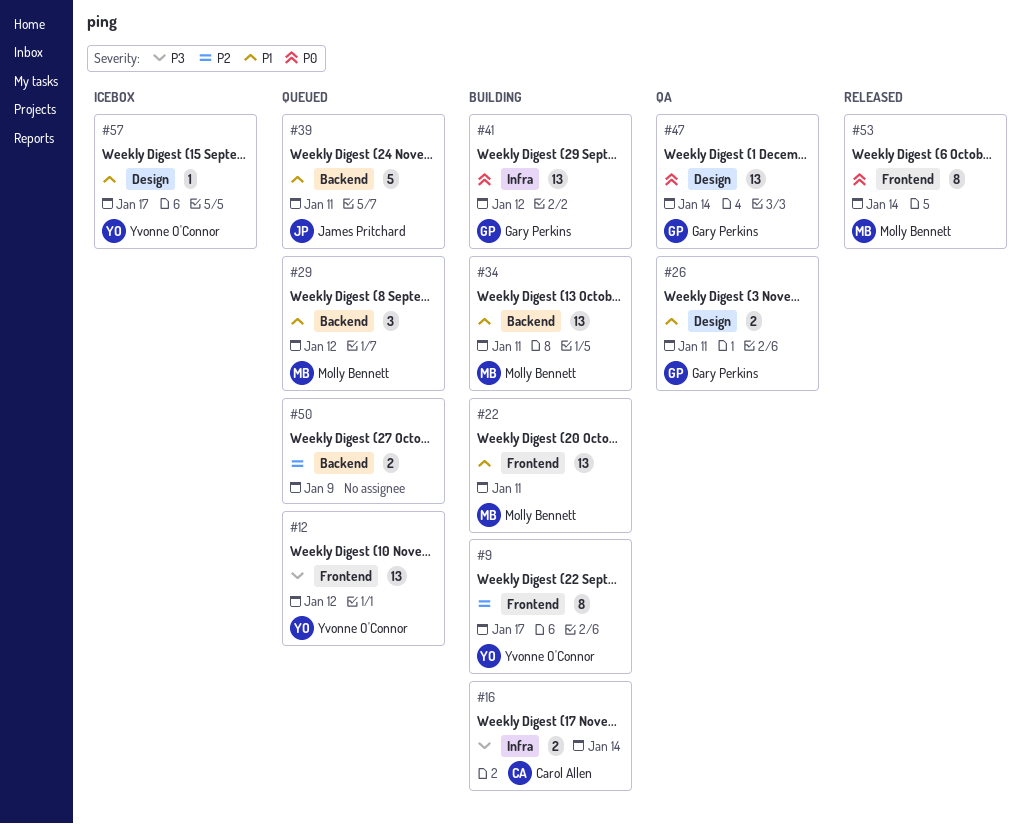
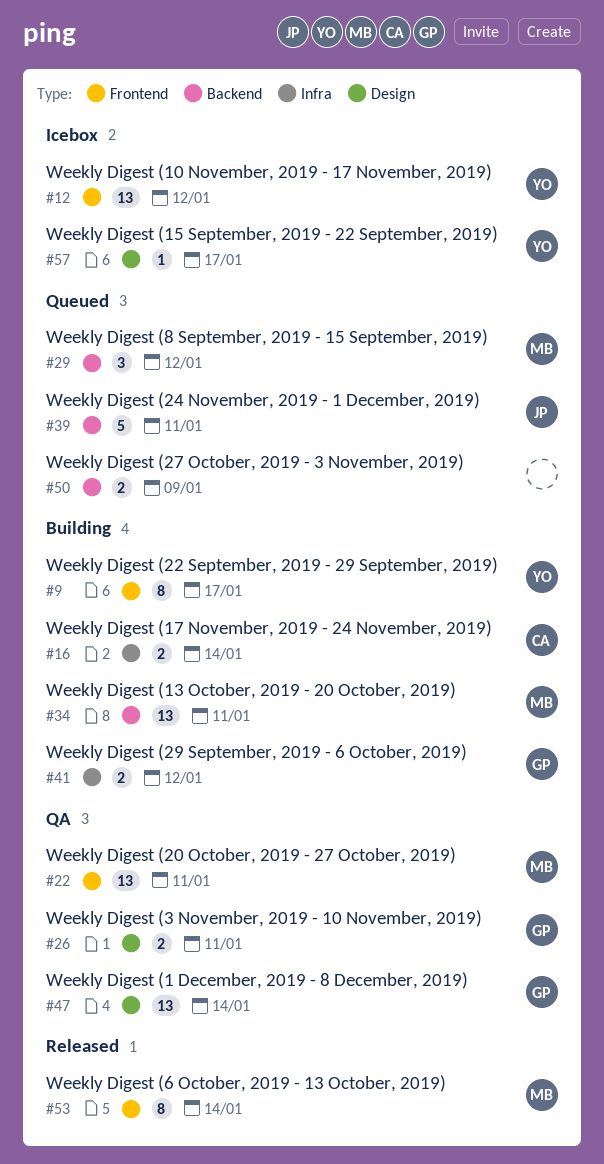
#12, status: Queued -> Icebox
#22, status: Building -> QA
#41, estimate: 13 -> 2

